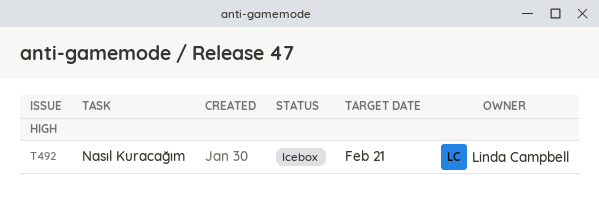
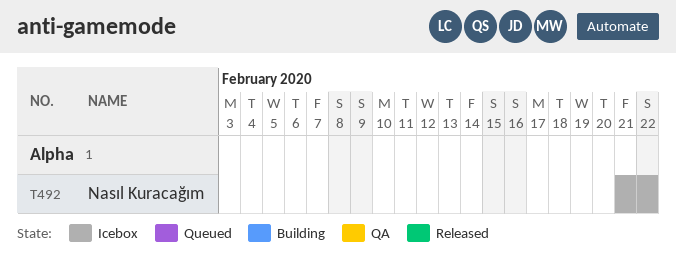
T492, due: Feb 21 -> Feb 22

